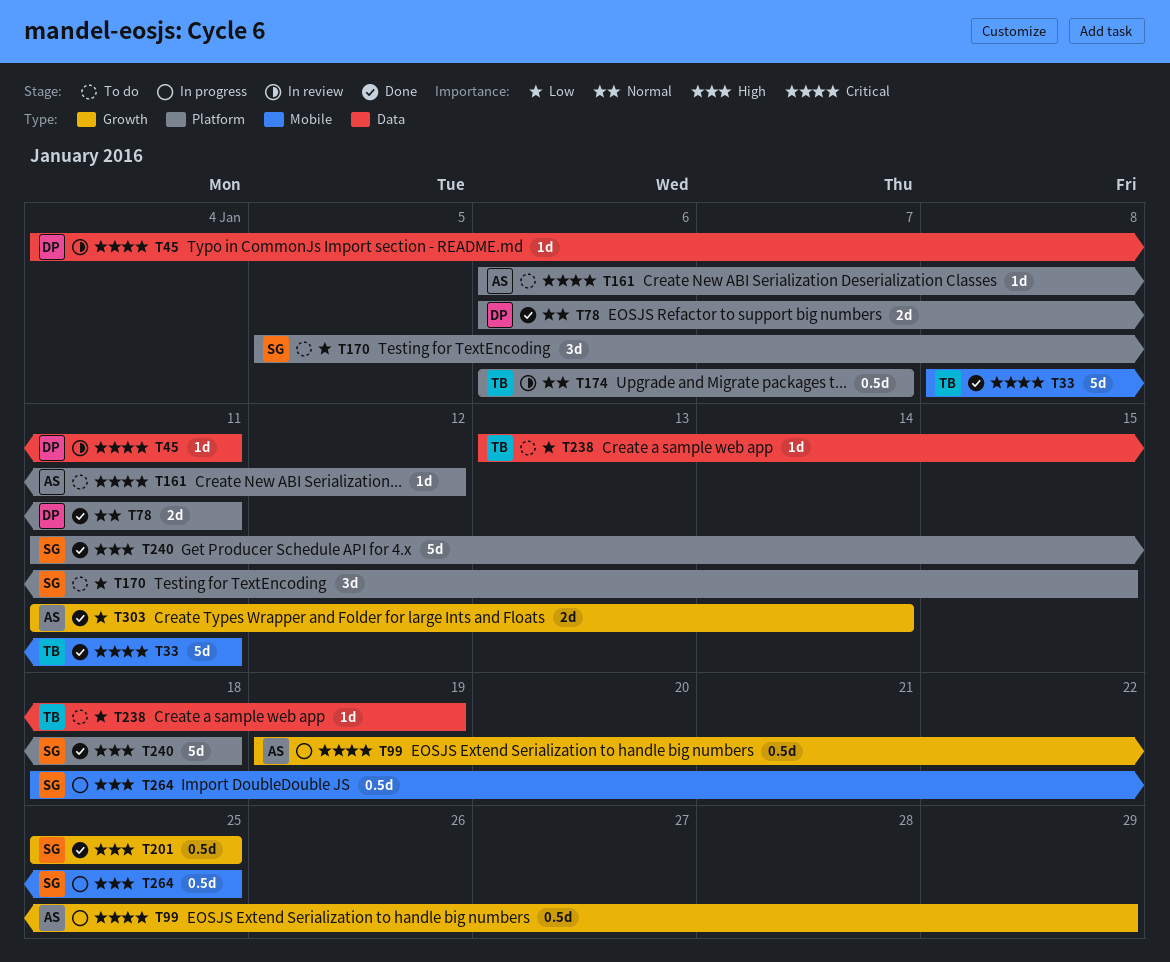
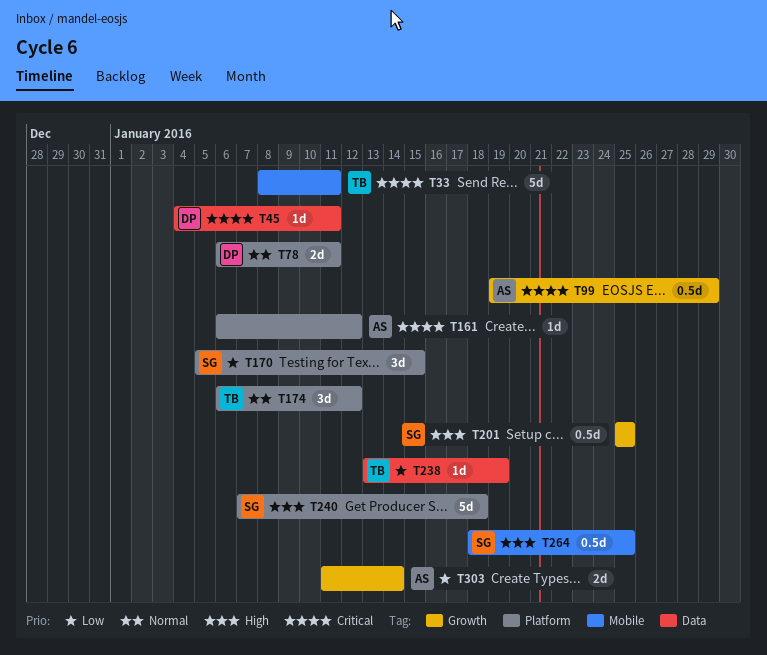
T174, estimate: 0.5d -> 3d
T174, due: Jan 7 -> Jan 12
T240, start: Jan 11 -> Jan 7

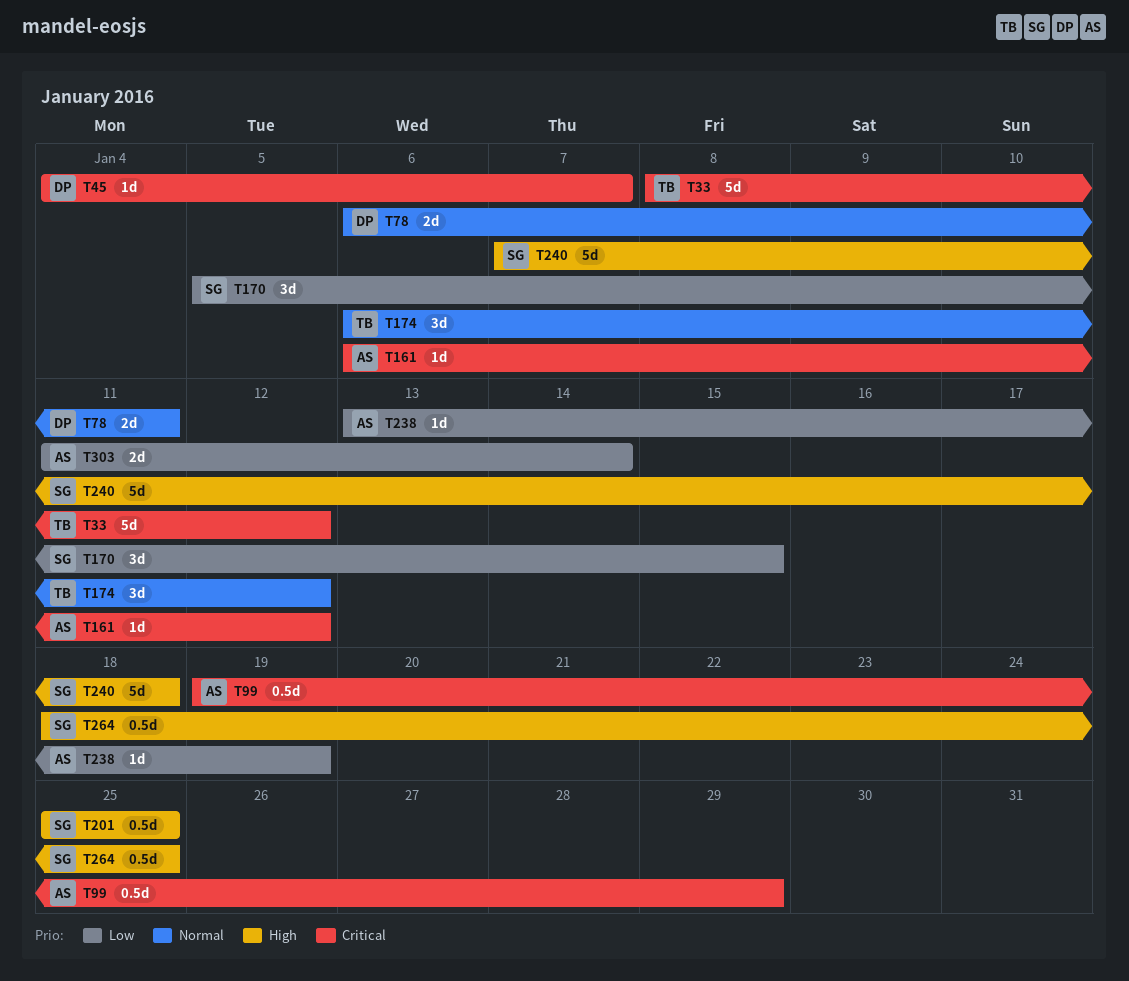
T33, due: Jan 11 -> Jan 12
T45, due: Jan 11 -> Jan 7
T238, owner: TB -> AS

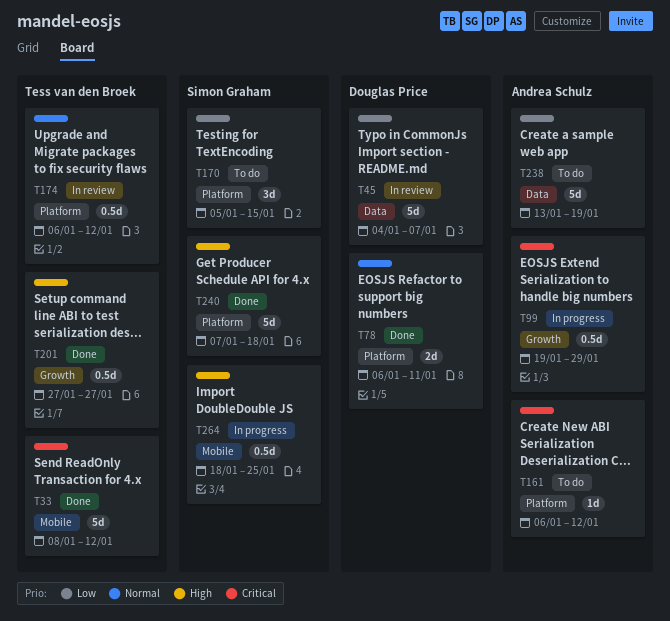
T45, priority: Critical -> Low
T45, estimate: 1d -> 5d
T174, estimate: 3d -> 0.5d
T201, owner: Simon Graham -> Tess van den Broek
T201, start: Jan 25 -> Jan 27
T201, due: Jan 25 -> Jan 27
T238, estimate: 1d -> 5d
T303: present -> none

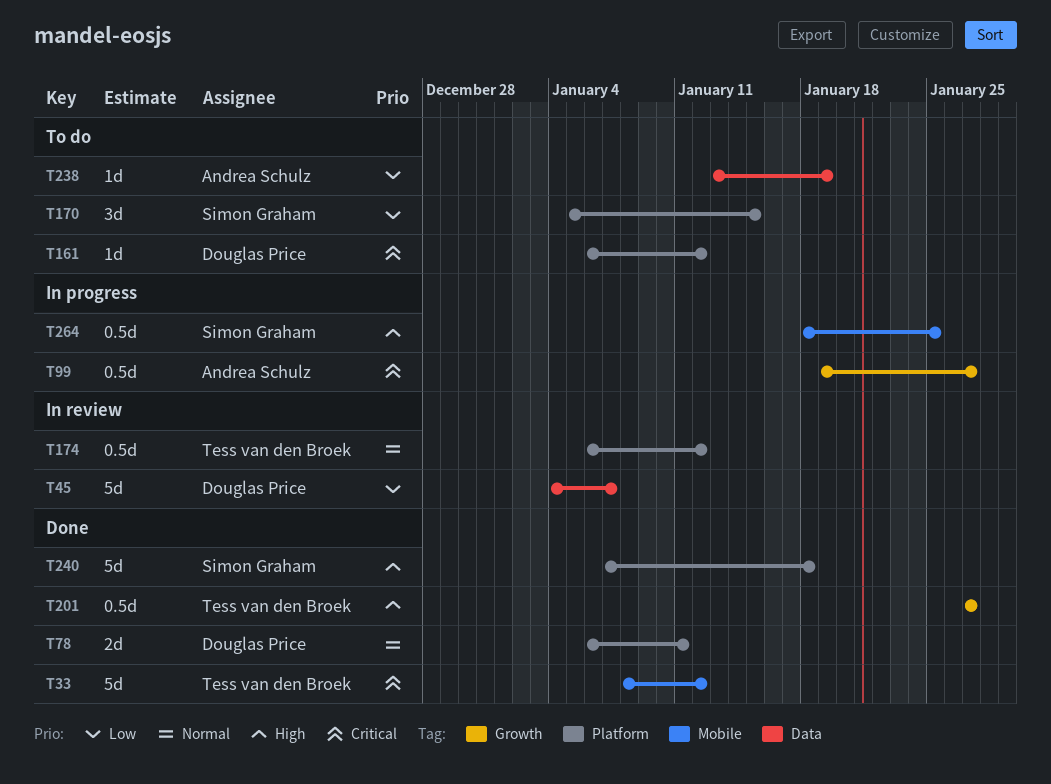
T99, due: Jan 29 -> Jan 27
T161, owner: Andrea Schulz -> Douglas Price
T238, estimate: 5d -> 1d

